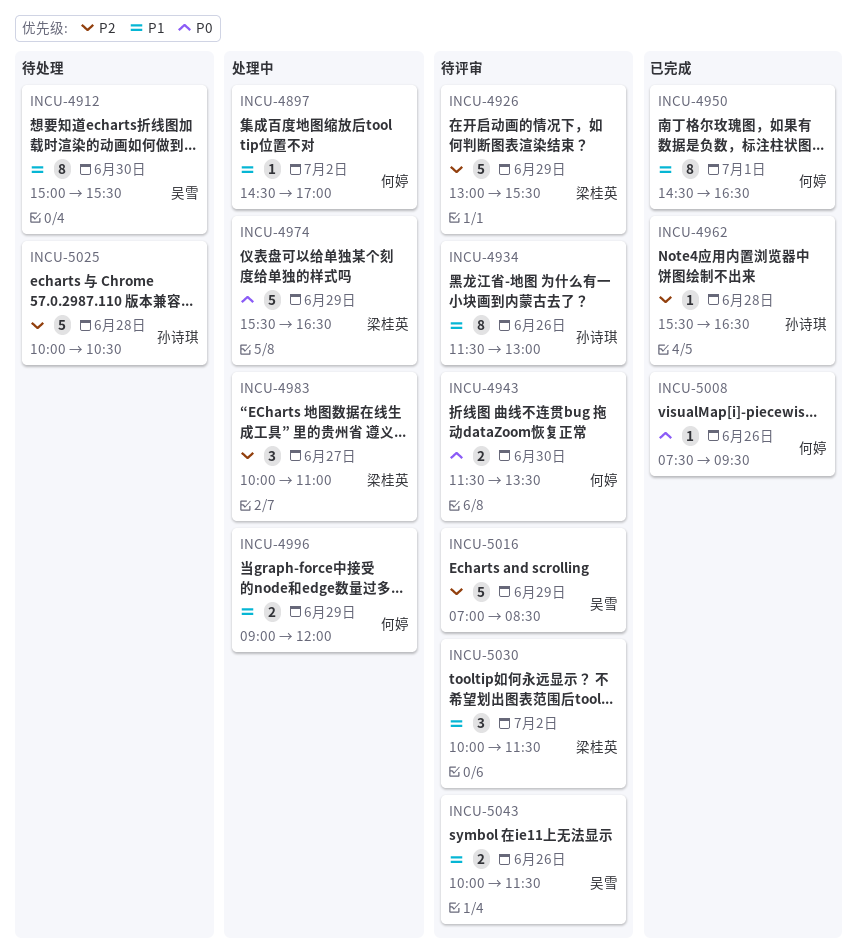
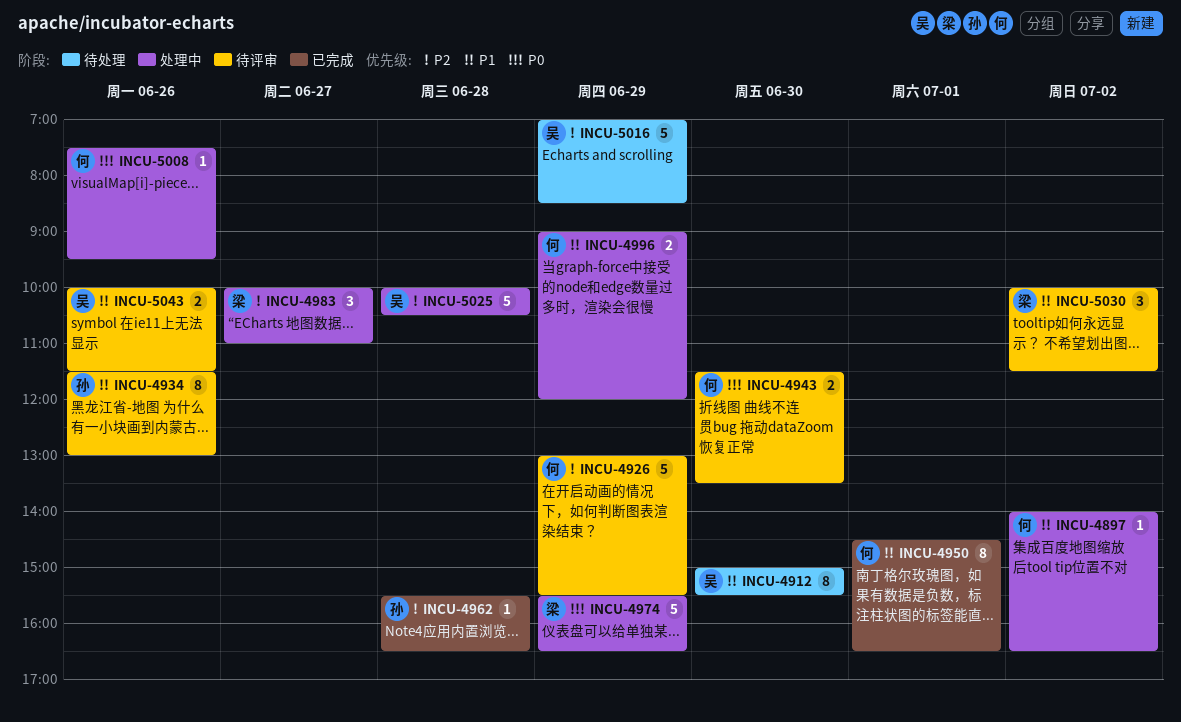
INCU-4897, begins: 14:30 -> 14:00
INCU-4897, ends: 17:00 -> 16:30
INCU-4926, owner: 梁桂英 -> 何婷
INCU-5008, status: 已完成 -> 处理中
INCU-5016, status: 待评审 -> 待处理
INCU-5025, status: 待处理 -> 处理中
INCU-5025, owner: 孙诗琪 -> 吴雪

